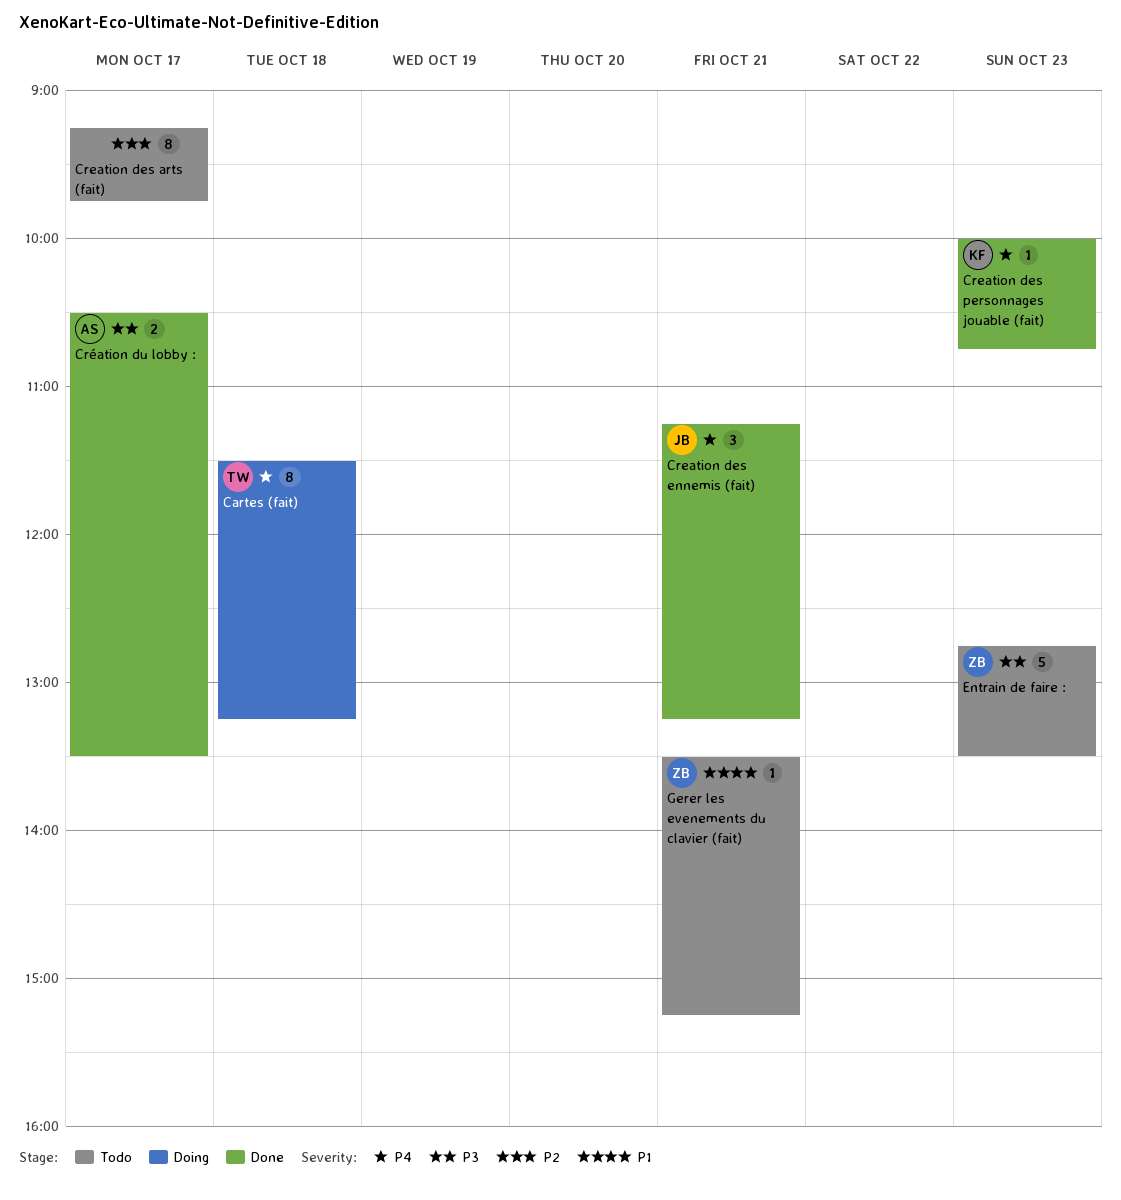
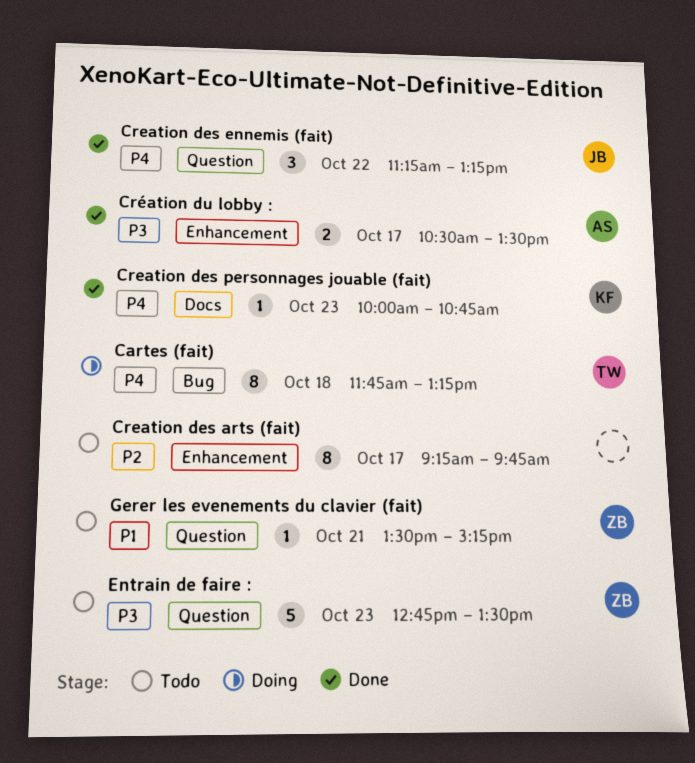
Cartes (fait), begins: 11:30 -> 11:45
Creation des ennemis (fait), day: Oct 21 -> Oct 22

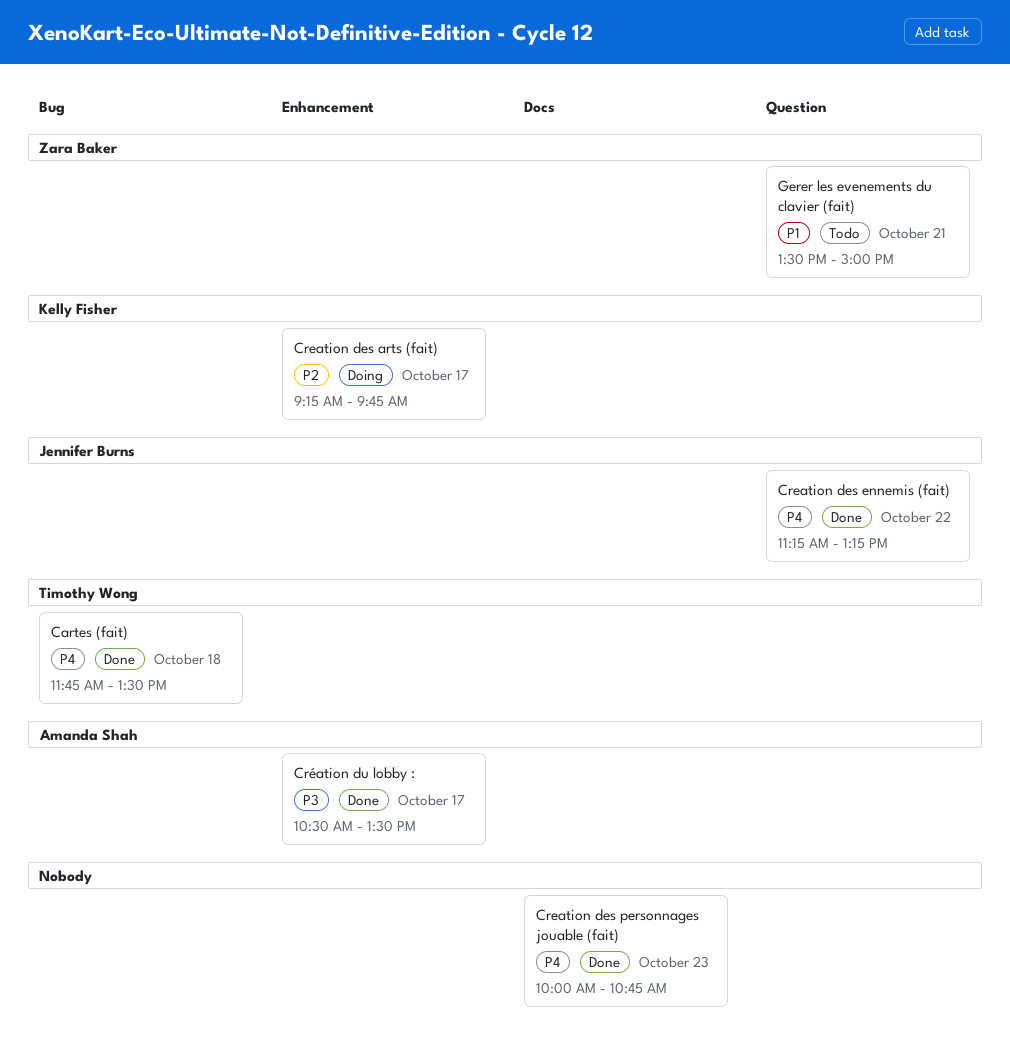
Cartes (fait), status: Doing -> Done
Cartes (fait), ends: 13:15 -> 13:30
Creation des arts (fait), status: Todo -> Doing
Creation des arts (fait), owner: none -> Kelly Fisher
Creation des personnages jouable (fait), owner: Kelly Fisher -> none
Entrain de faire :: present -> none
Gerer les evenements du clavier (fait), ends: 15:15 -> 15:00

